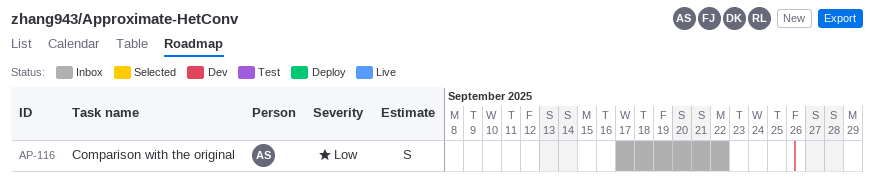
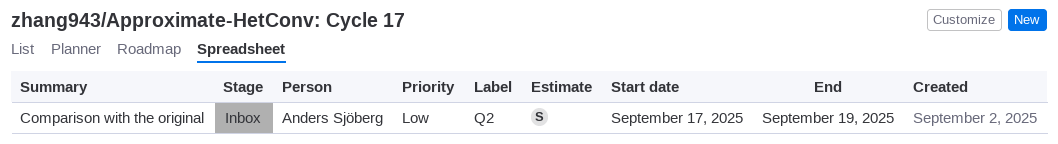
Comparison with the original, due: Sep 22 -> Sep 19

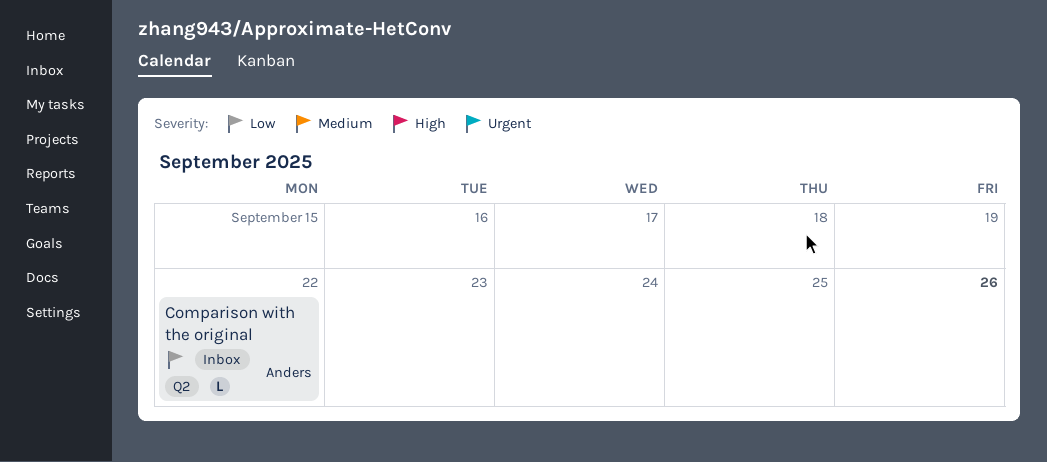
Comparison with the original, estimate: S -> L
Comparison with the original, due: Sep 19 -> Sep 22

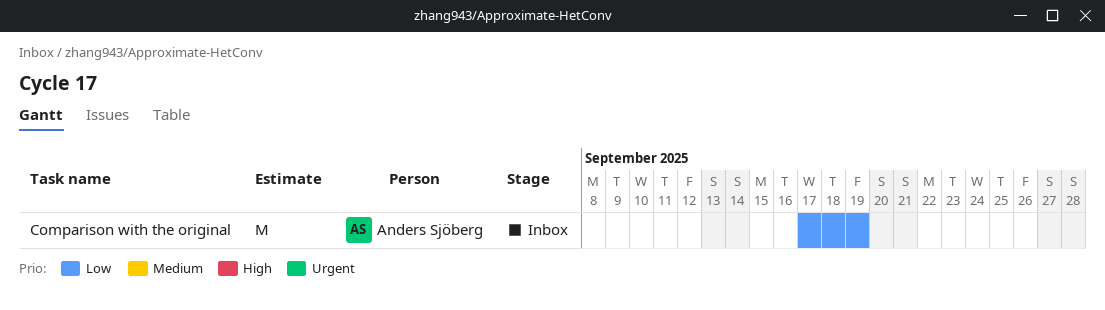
Comparison with the original, estimate: L -> M
Comparison with the original, due: Sep 22 -> Sep 19

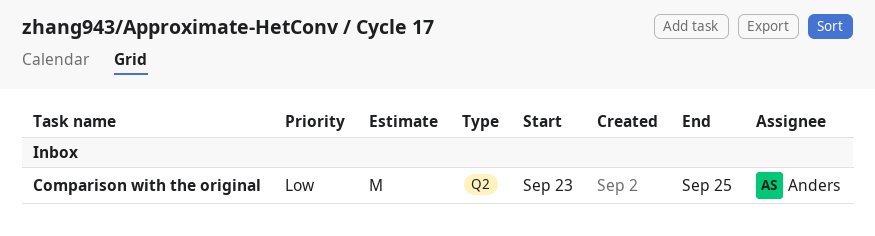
Comparison with the original, start: Sep 17 -> Sep 23
Comparison with the original, due: Sep 19 -> Sep 25

